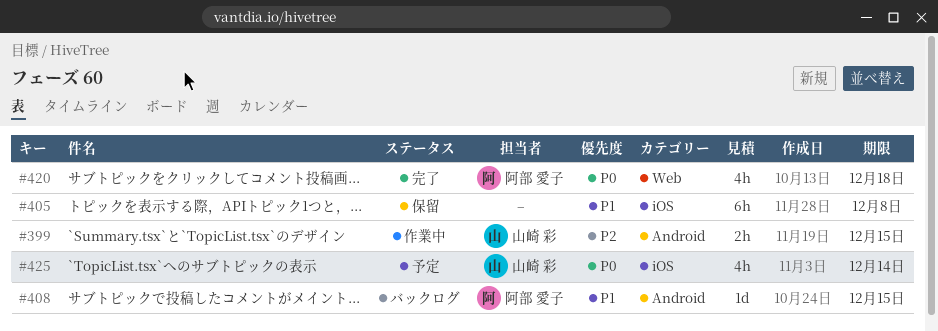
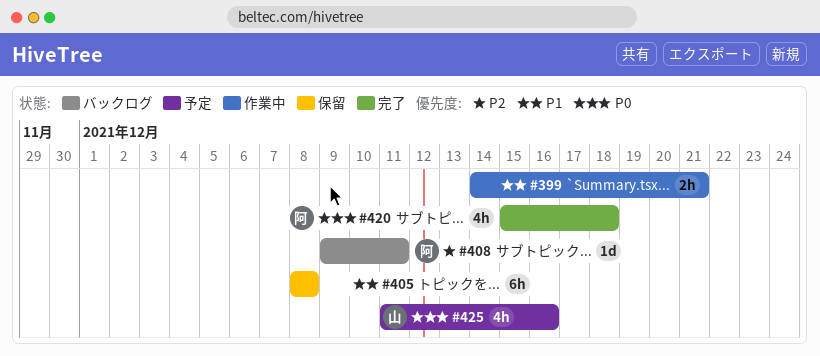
#399, owner: 山崎 彩 -> none
#399, priority: P2 -> P1
#399, due: Dec 15 -> Dec 21
#408, priority: P1 -> P2
#408, due: Dec 15 -> Dec 11
#425, due: Dec 14 -> Dec 16

